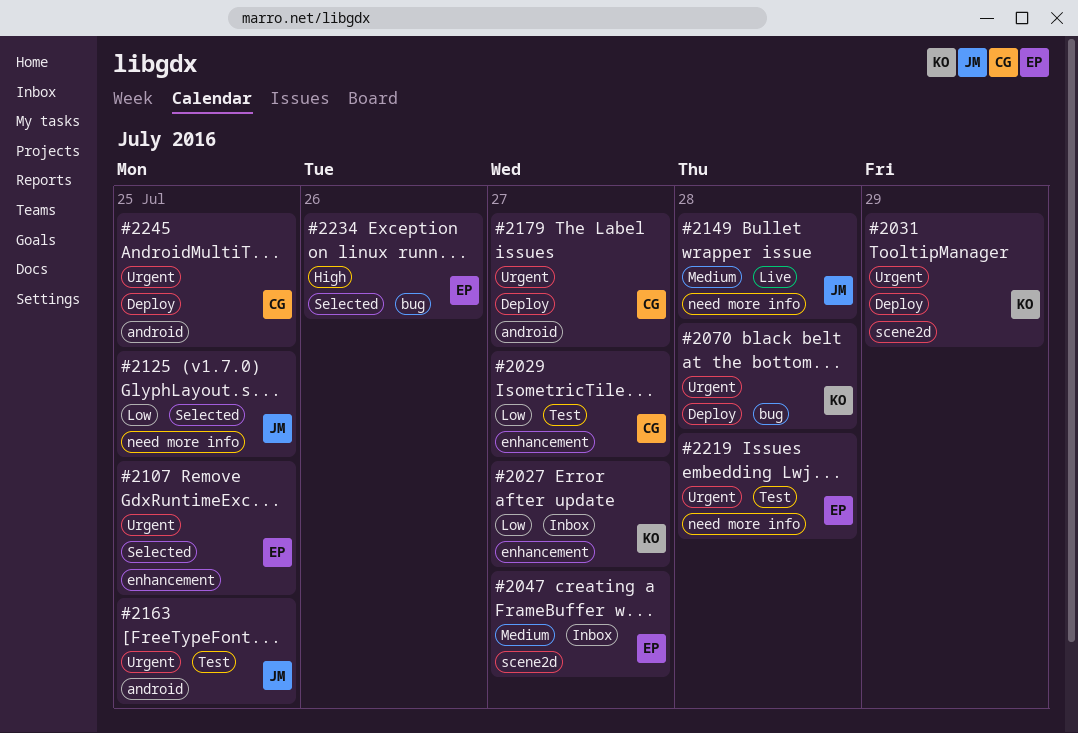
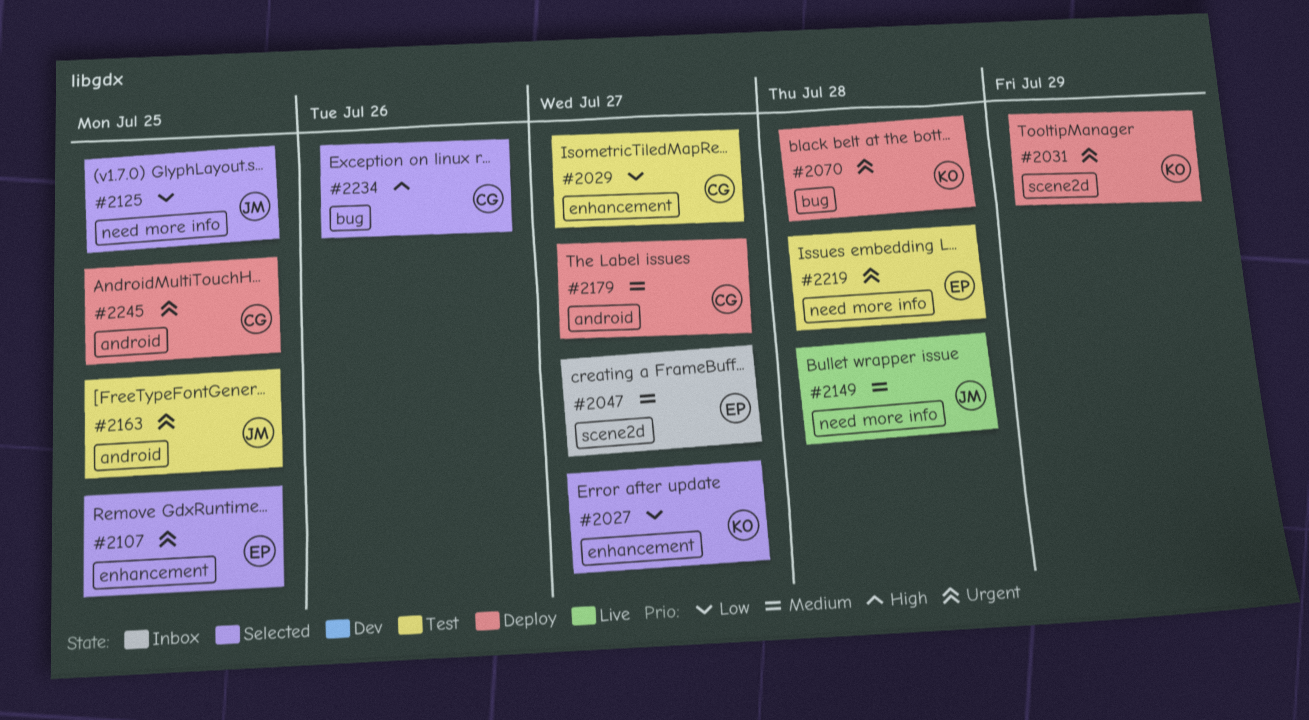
#2027, status: Inbox -> Selected
#2179, priority: Urgent -> Medium
#2234, owner: EP -> CG

